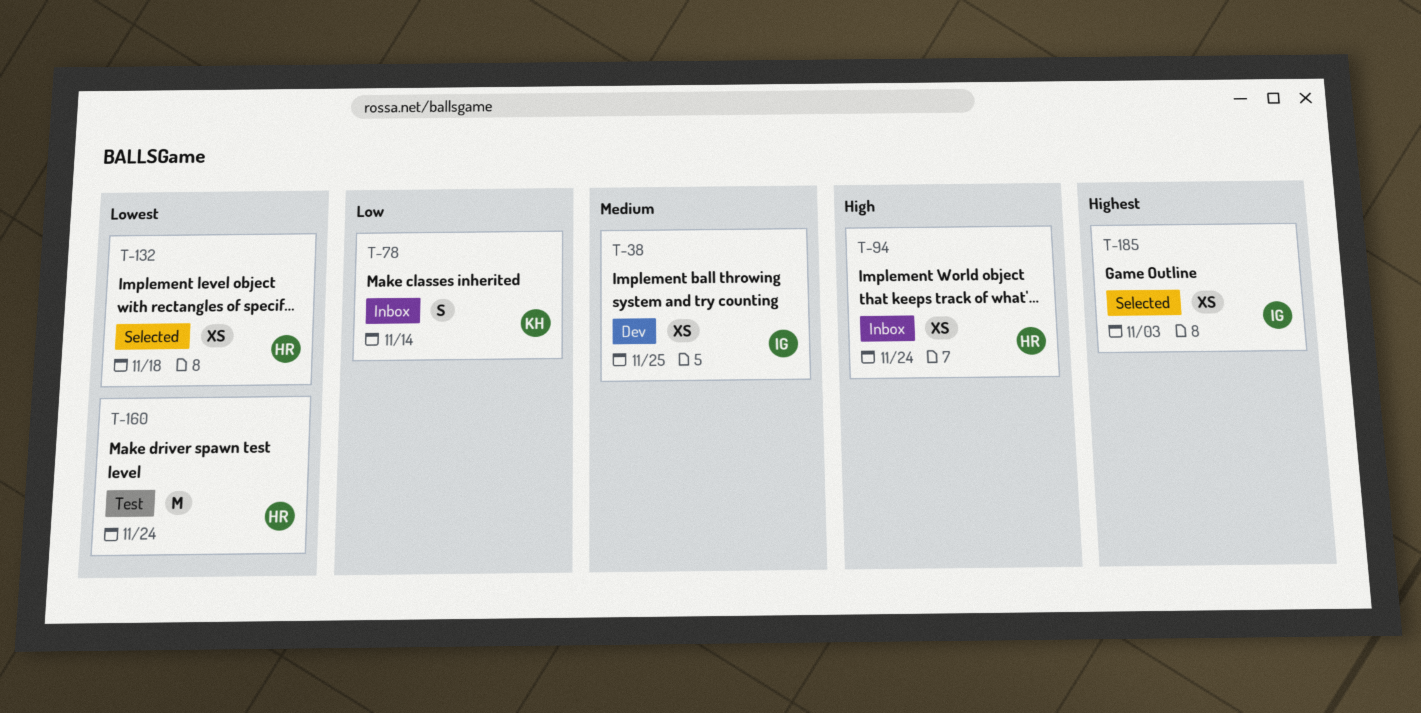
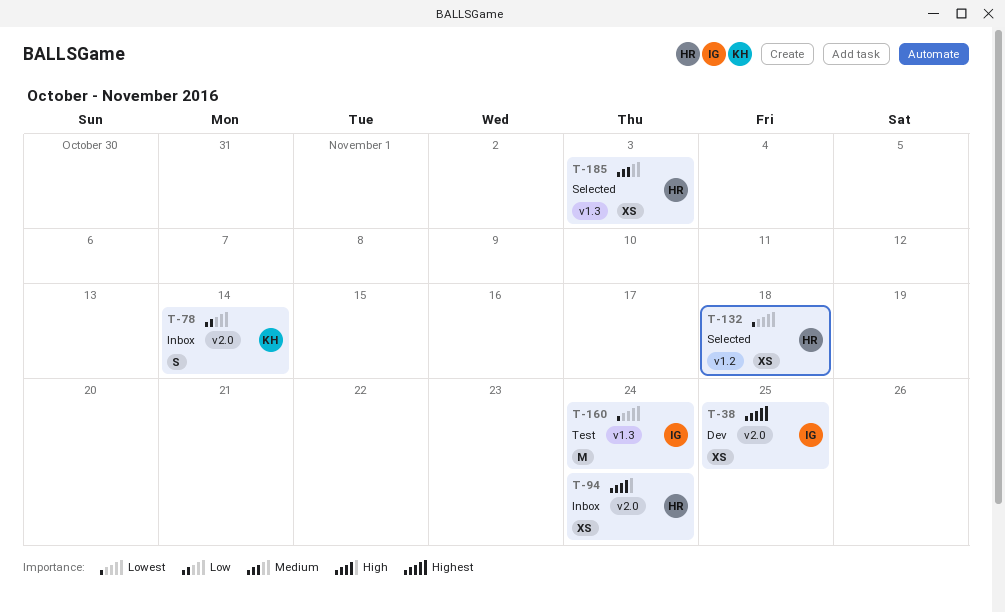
T-38, priority: Medium -> Highest
T-160, owner: HR -> IG
T-185, owner: IG -> HR
T-185, priority: Highest -> Medium

